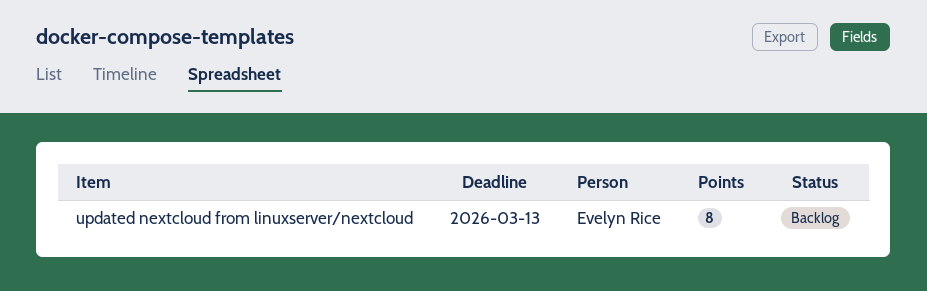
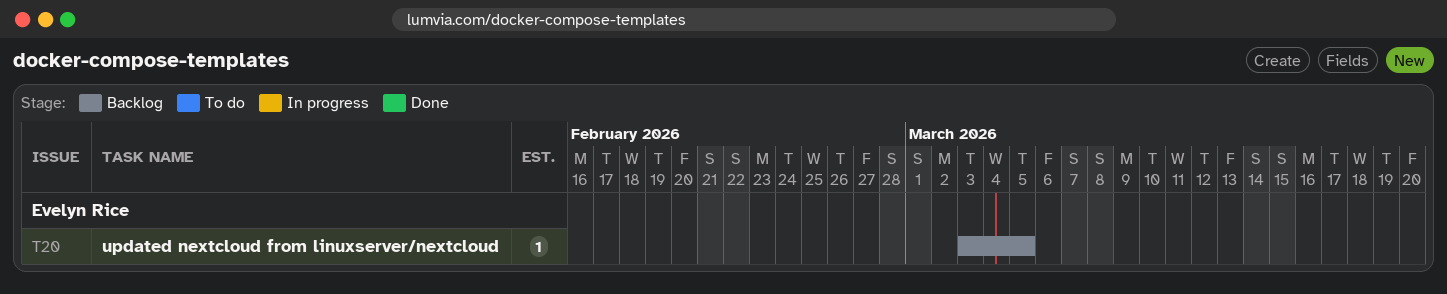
updated nextcloud from linuxserver/nextcloud, estimate: 8 -> 1
updated nextcloud from linuxserver/nextcloud, due: Mar 13 -> Mar 5

